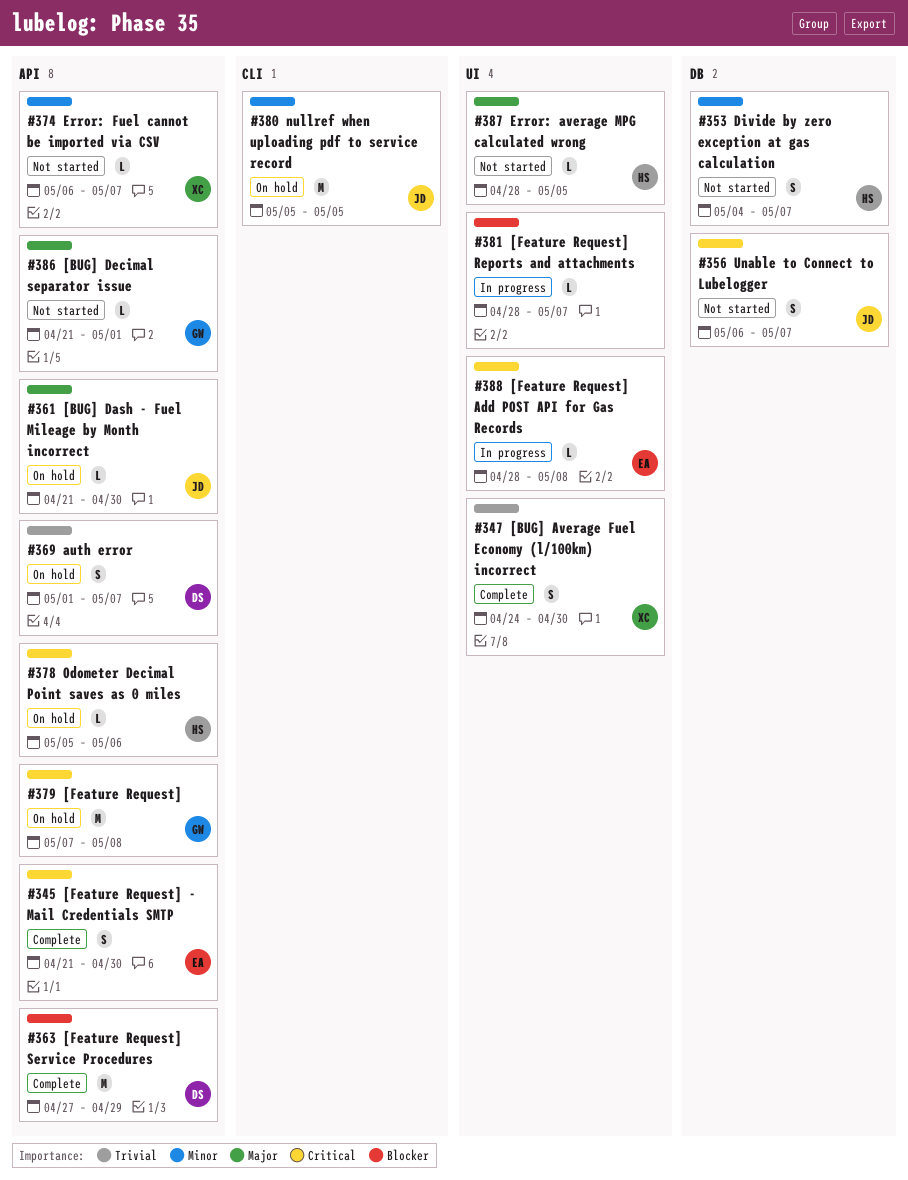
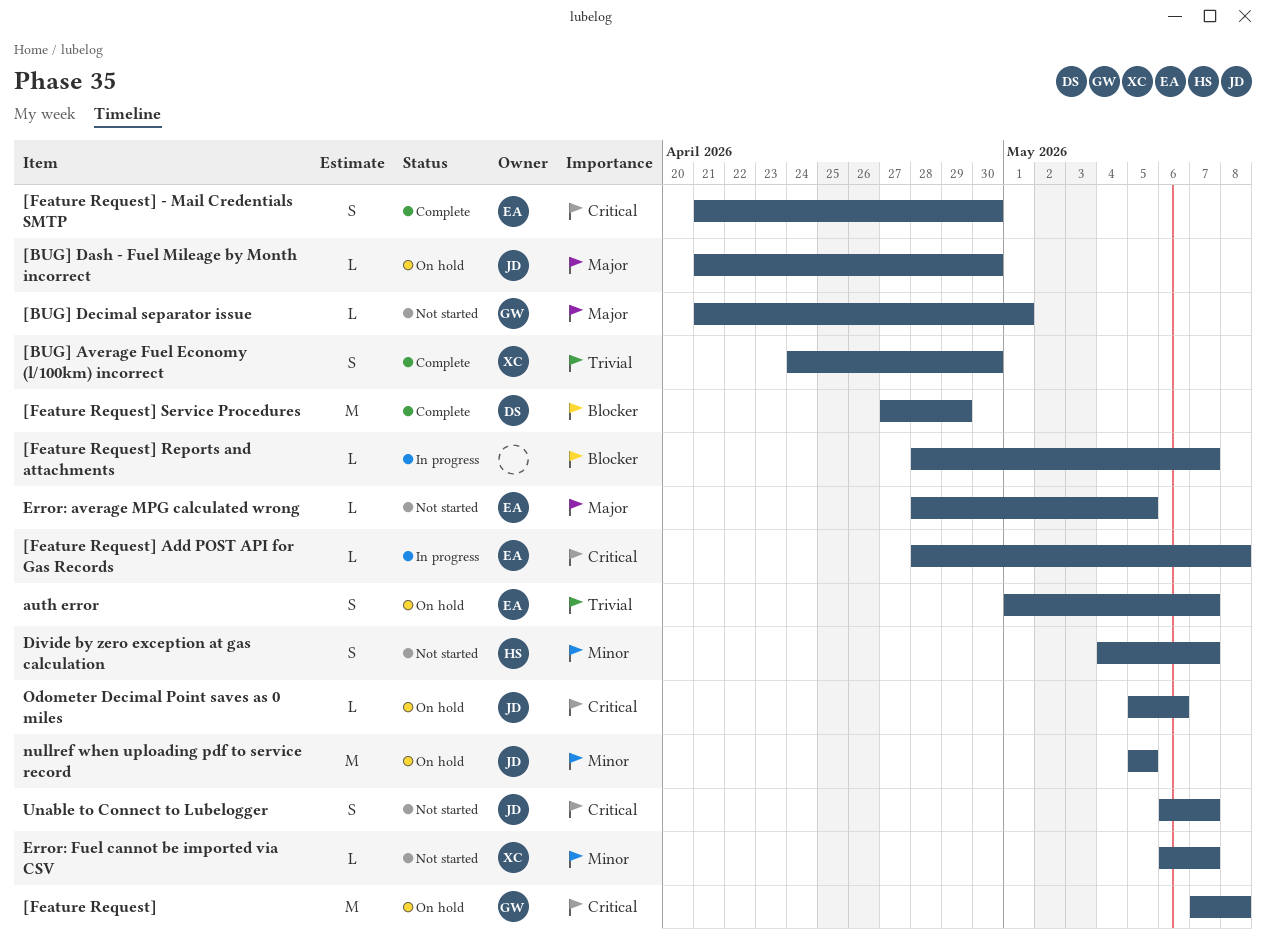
auth error, owner: DS -> EA
Error: average MPG calculated wrong, owner: HS -> EA
Odometer Decimal Point saves as 0 miles, owner: HS -> JD

